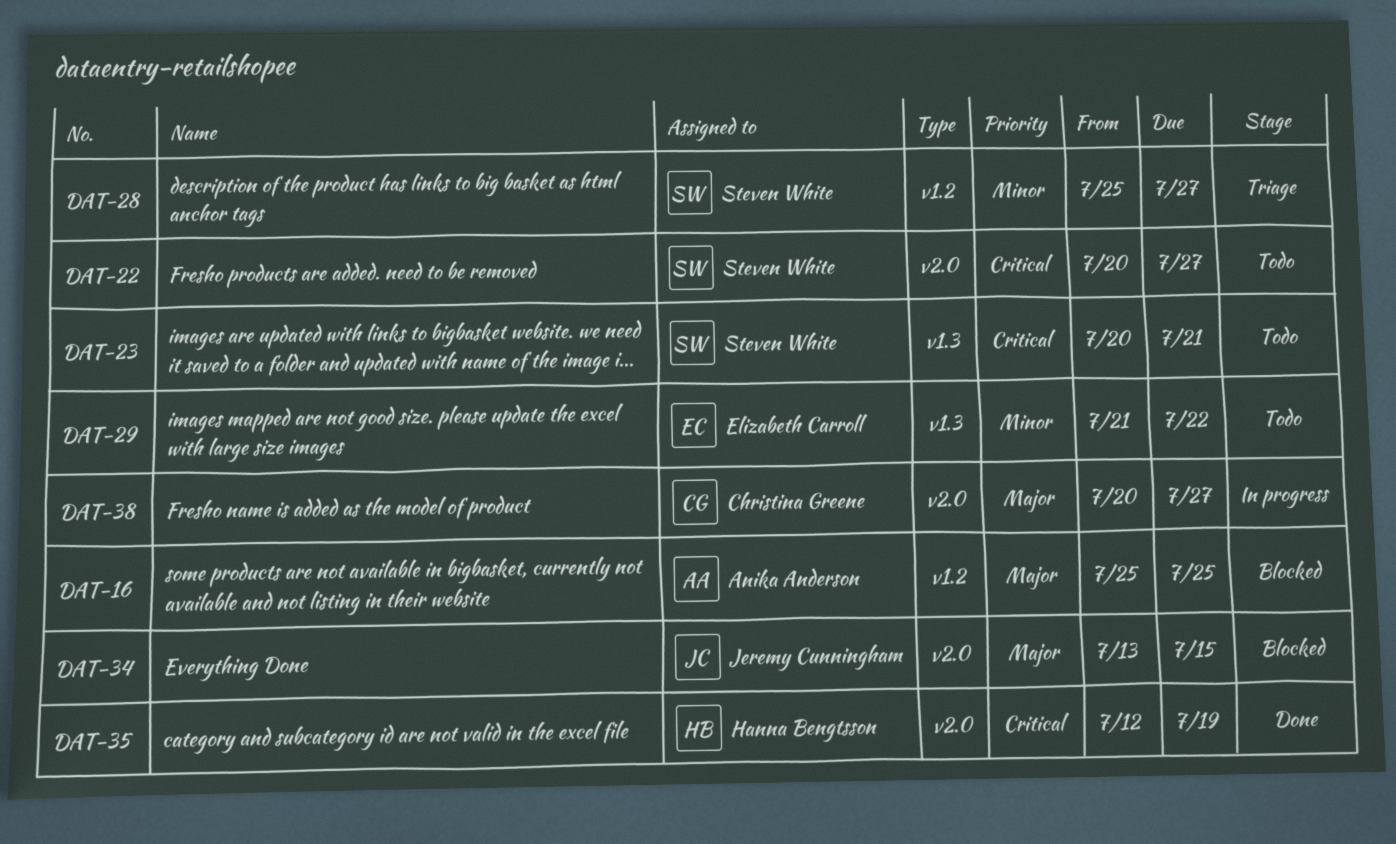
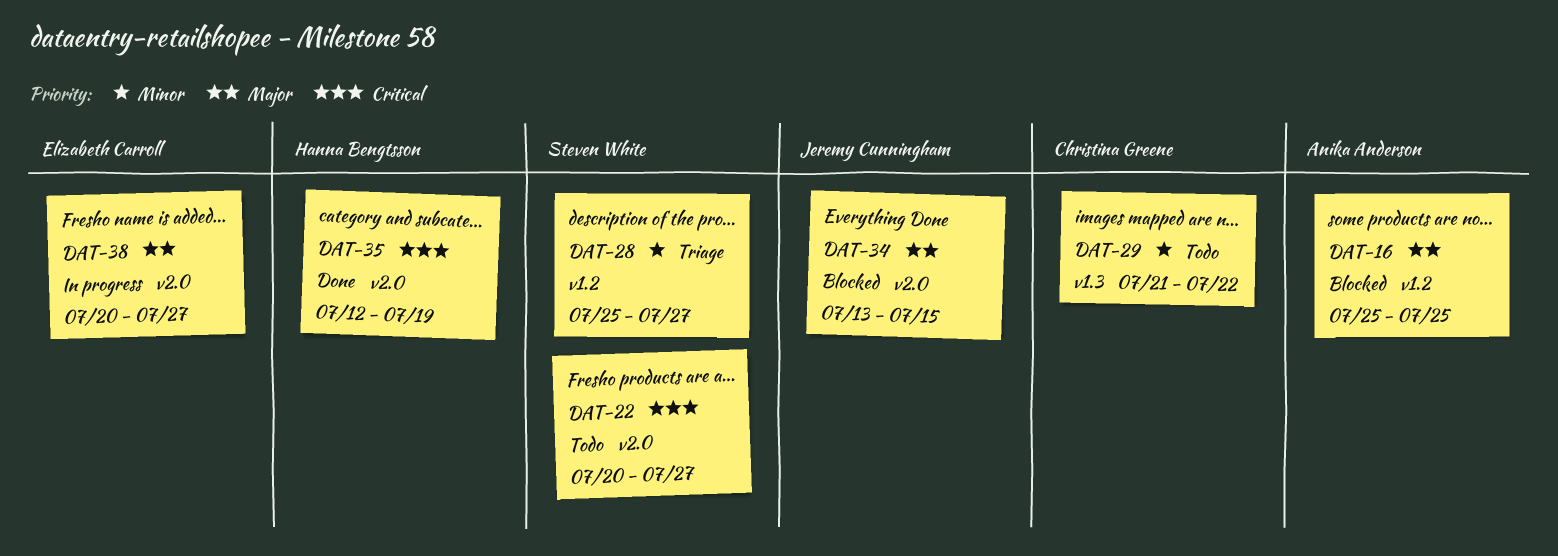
DAT-23: present -> none
DAT-29, owner: Elizabeth Carroll -> Christina Greene
DAT-38, owner: Christina Greene -> Elizabeth Carroll

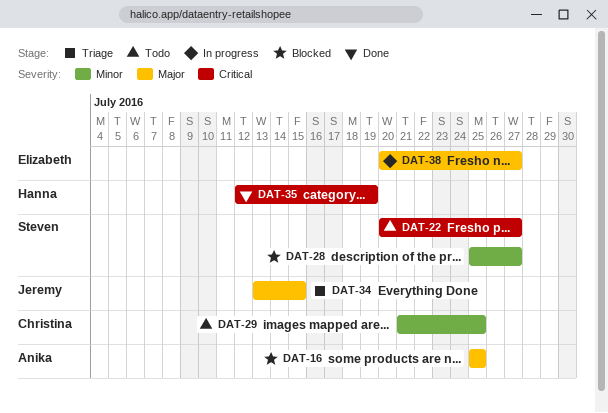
DAT-28, status: Triage -> Blocked
DAT-29, due: Jul 22 -> Jul 25
DAT-34, status: Blocked -> Triage

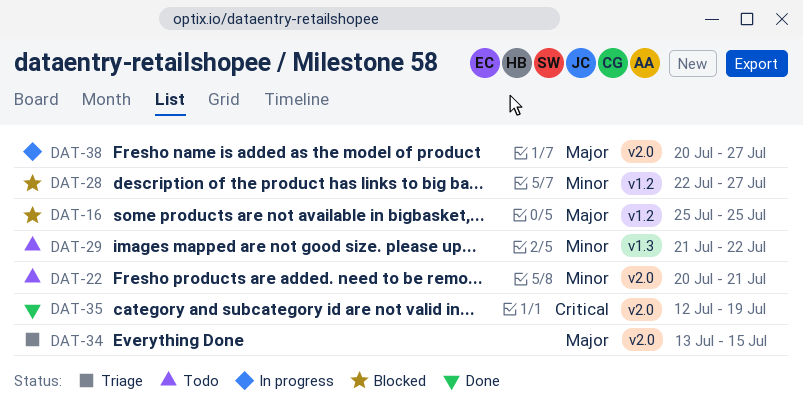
DAT-22, priority: Critical -> Minor
DAT-22, due: Jul 27 -> Jul 21
DAT-28, start: Jul 25 -> Jul 22
DAT-29, due: Jul 25 -> Jul 22

